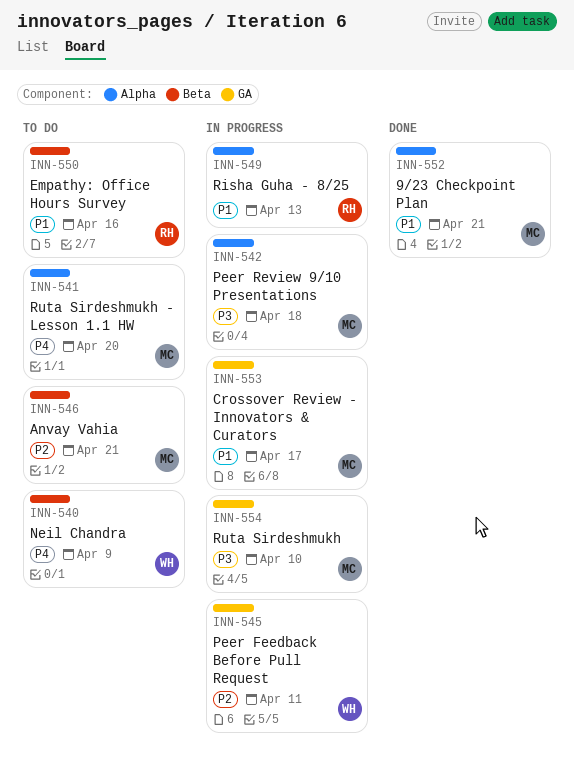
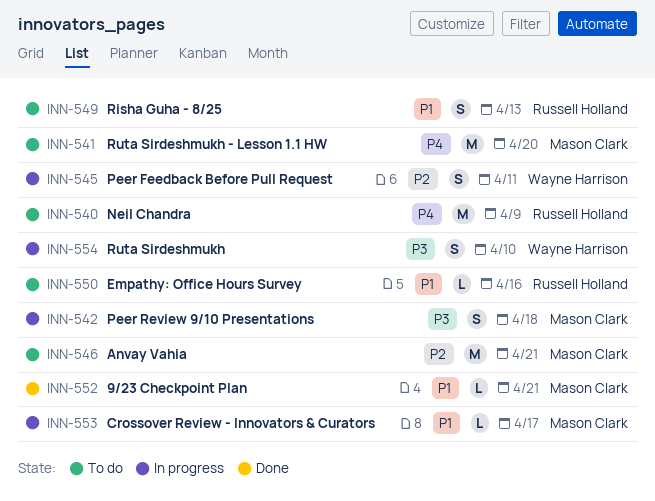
INN-540, owner: Wayne Harrison -> Russell Holland
INN-549, status: In progress -> To do
INN-554, owner: Mason Clark -> Wayne Harrison

